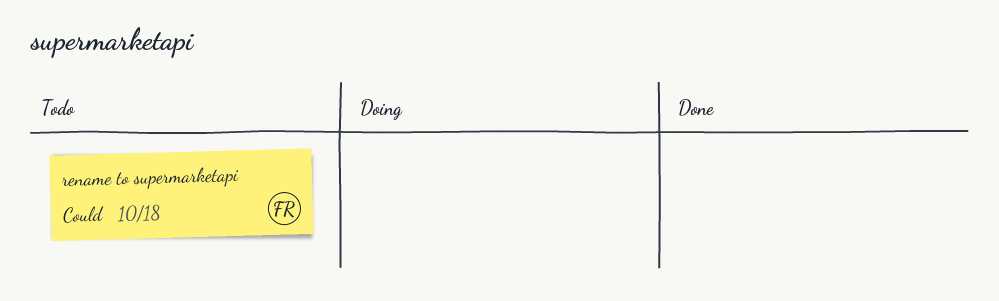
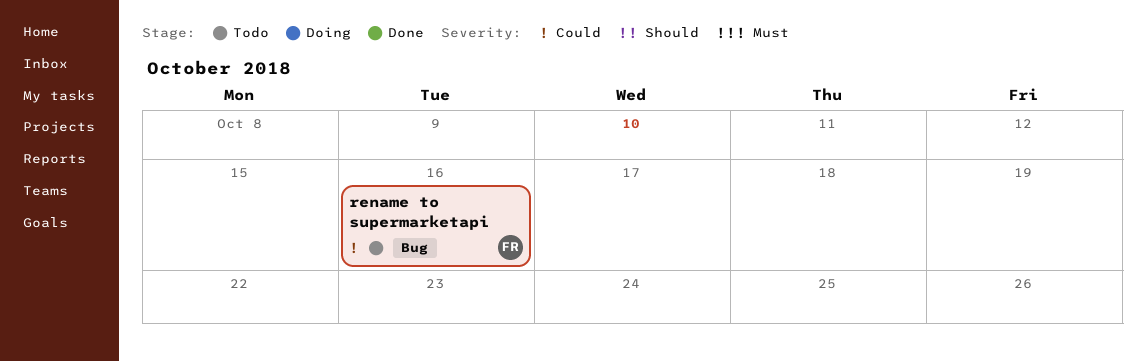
rename to supermarketapi, due: Oct 18 -> Oct 16

